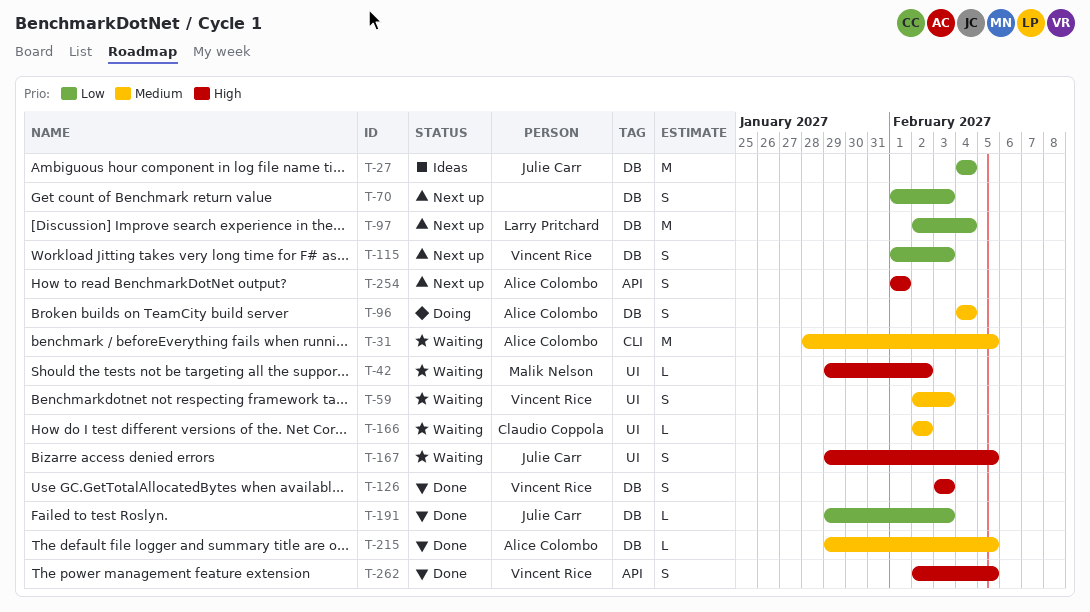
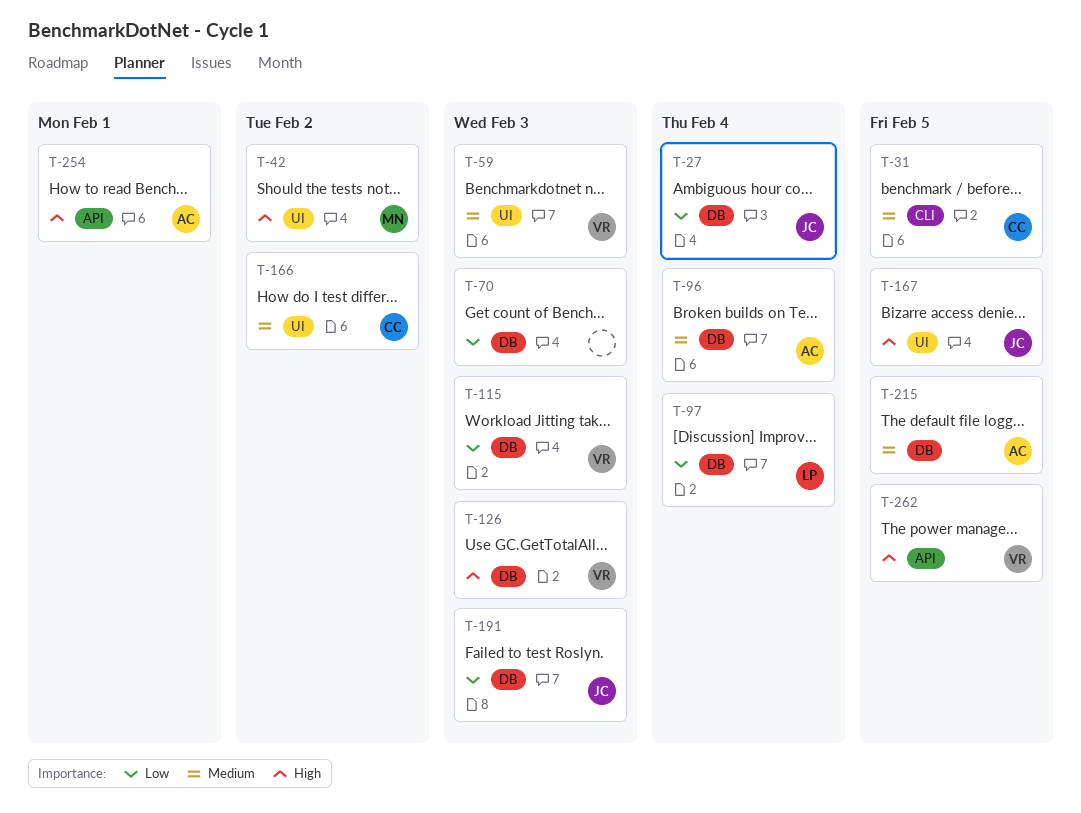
T-31, owner: Alice Colombo -> Claudio Coppola

